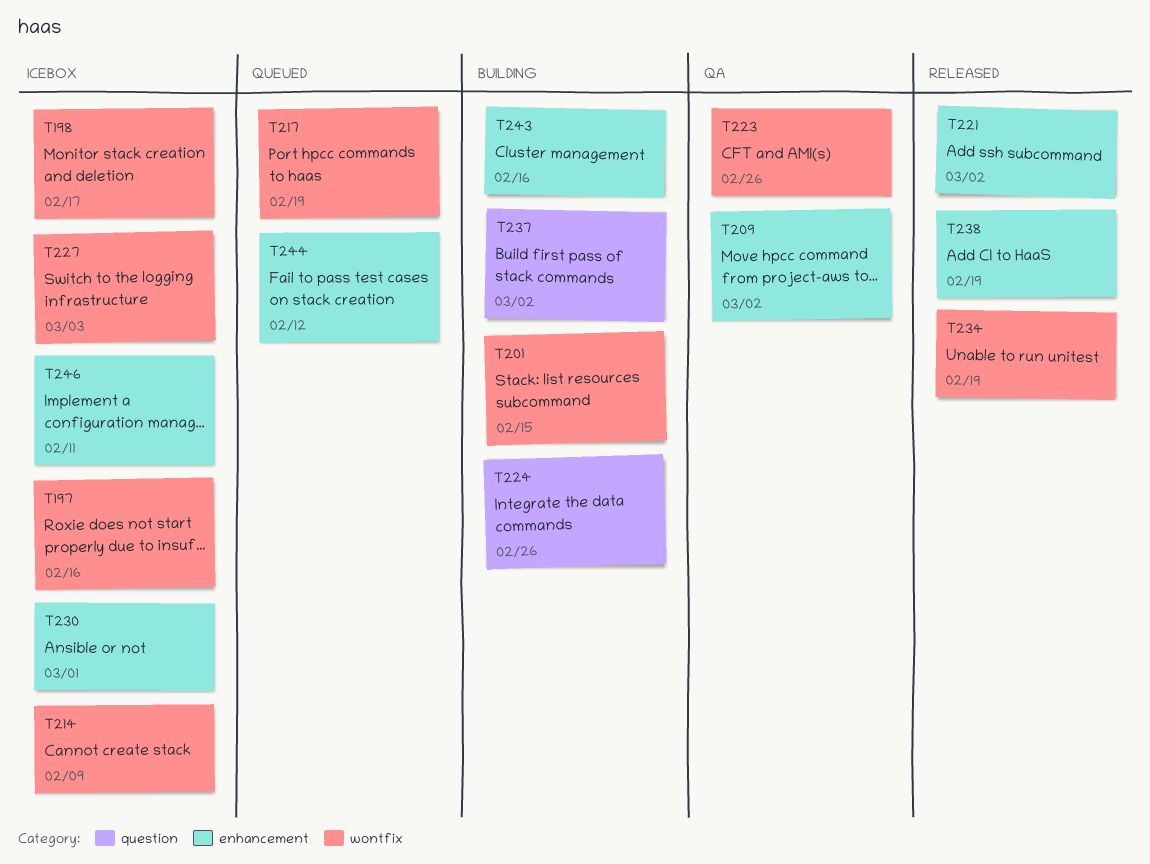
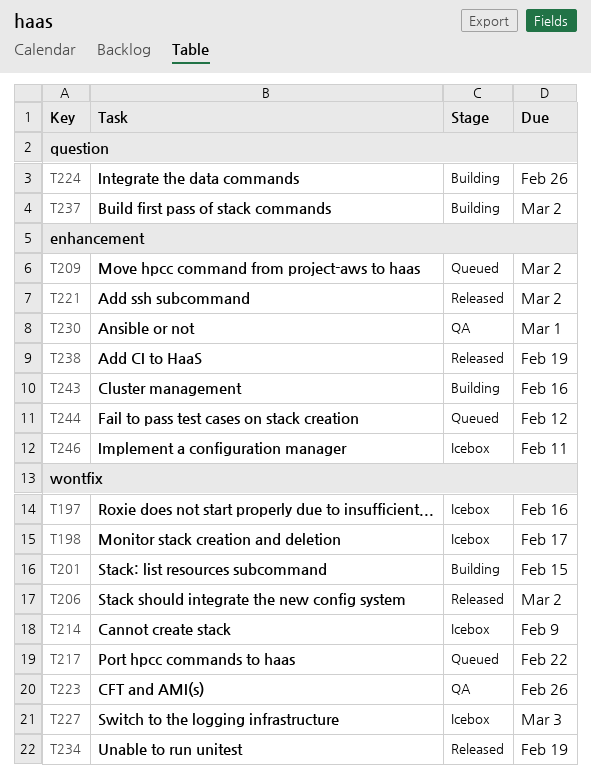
T206: none -> present
T209, status: QA -> Queued
T217, due: Feb 19 -> Feb 22
T230, status: Icebox -> QA

